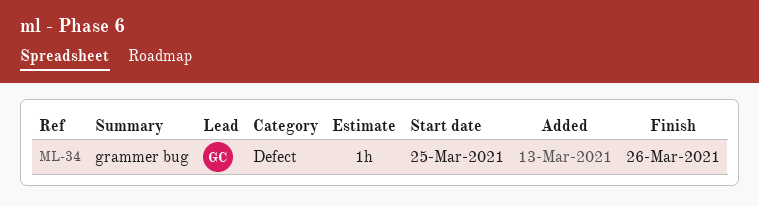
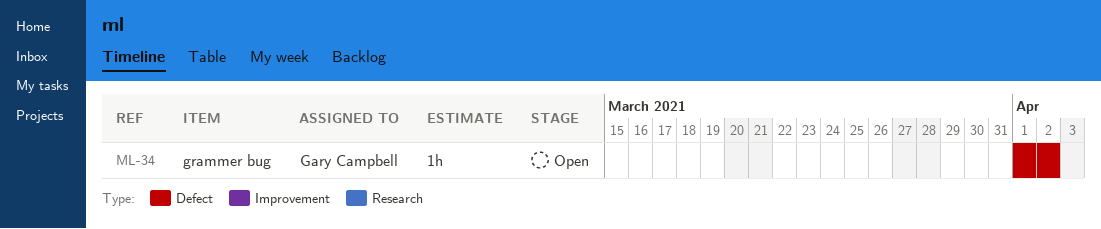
ML-34, start: Mar 25 -> Apr 1
ML-34, due: Mar 26 -> Apr 2

